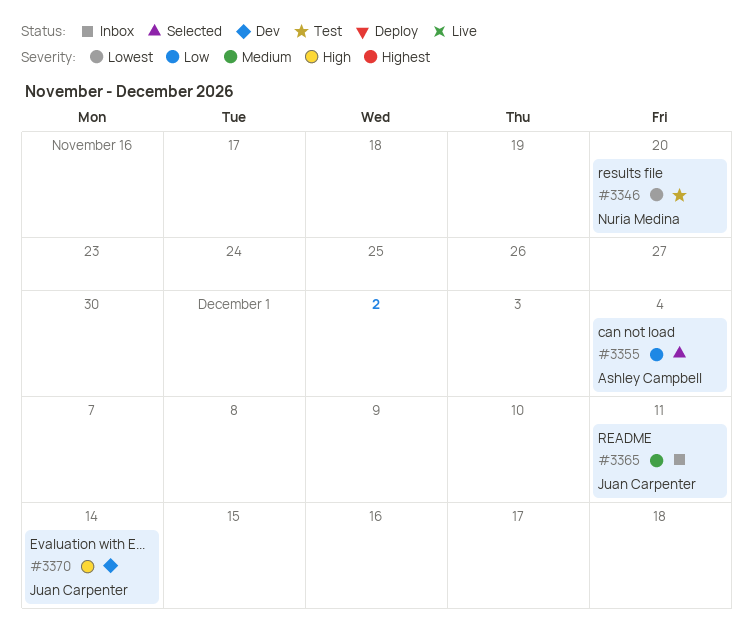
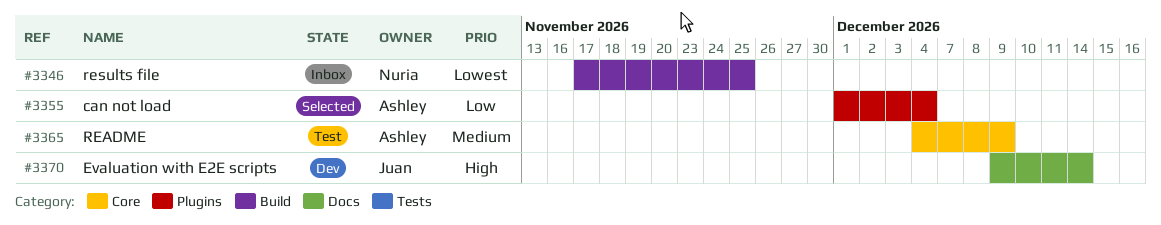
#3346, status: Test -> Inbox
#3346, due: Nov 20 -> Nov 25
#3365, status: Inbox -> Test
#3365, owner: Juan Carpenter -> Ashley Campbell
#3365, due: Dec 11 -> Dec 9

